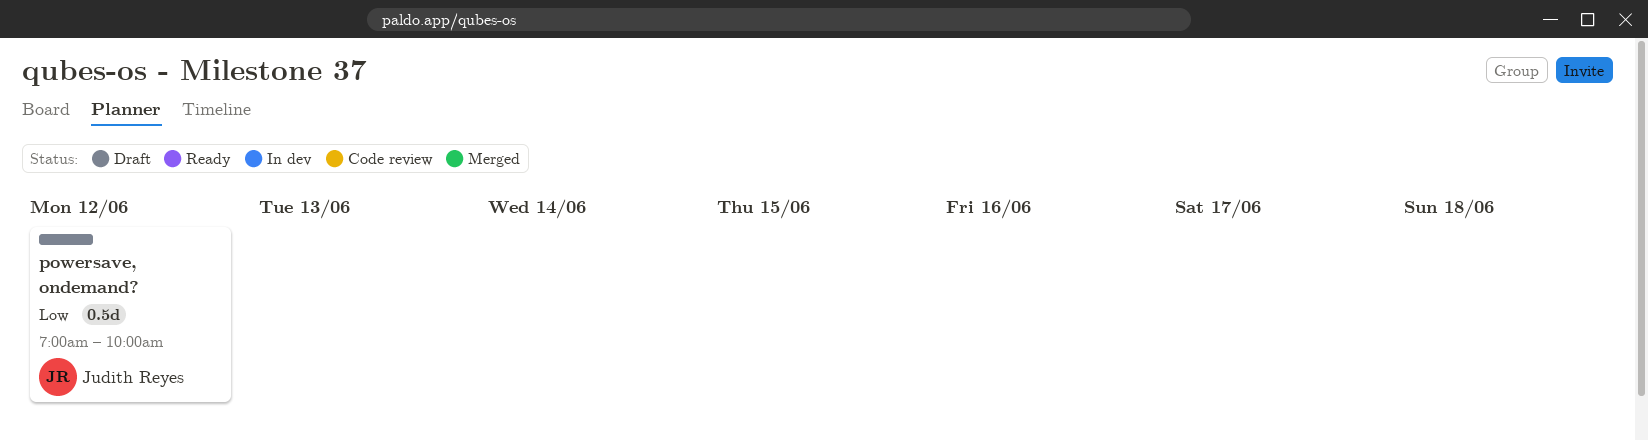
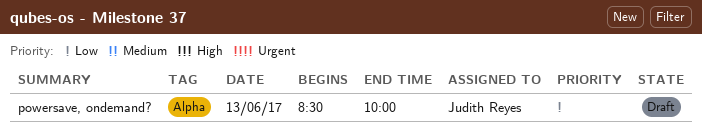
powersave, ondemand?, day: Jun 12 -> Jun 13
powersave, ondemand?, begins: 07:00 -> 08:30

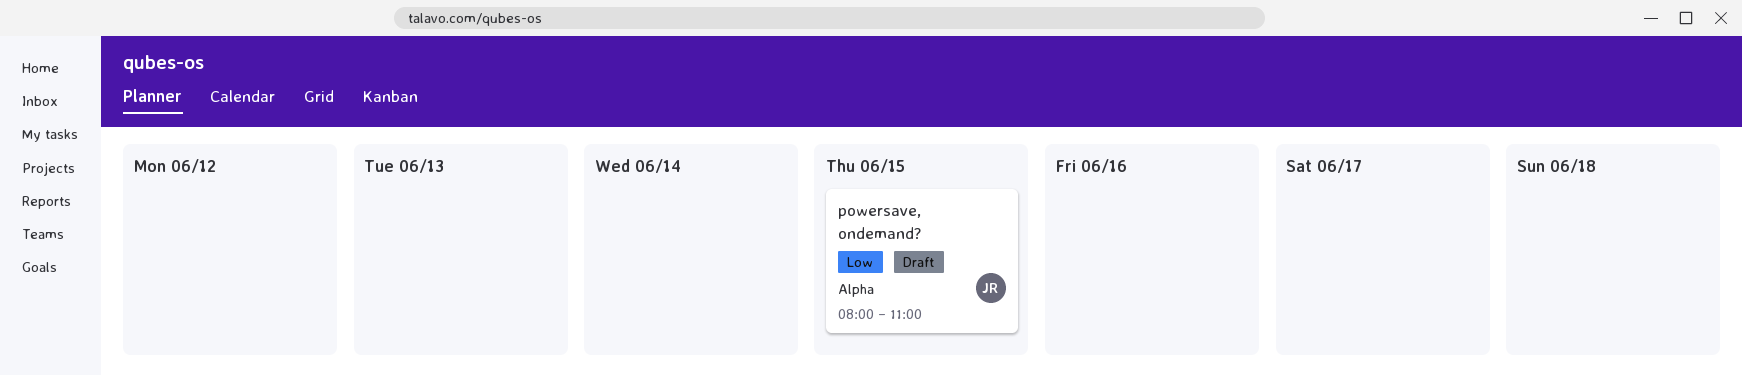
powersave, ondemand?, day: Jun 13 -> Jun 15
powersave, ondemand?, begins: 08:30 -> 08:00
powersave, ondemand?, ends: 10:00 -> 11:00

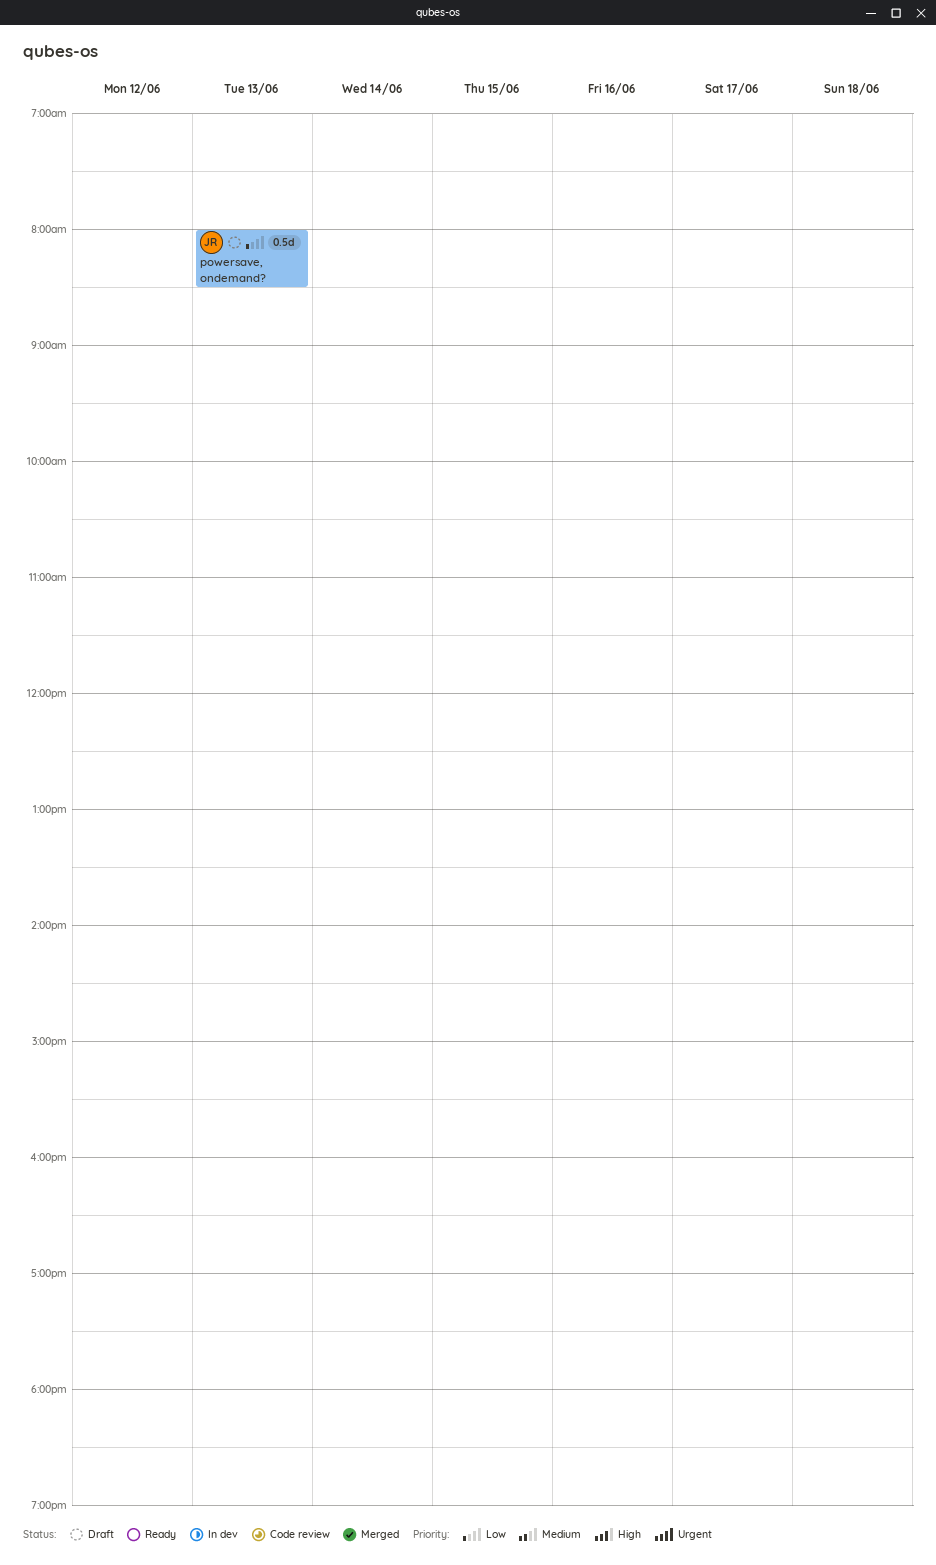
powersave, ondemand?, day: Jun 15 -> Jun 13
powersave, ondemand?, ends: 11:00 -> 08:30

